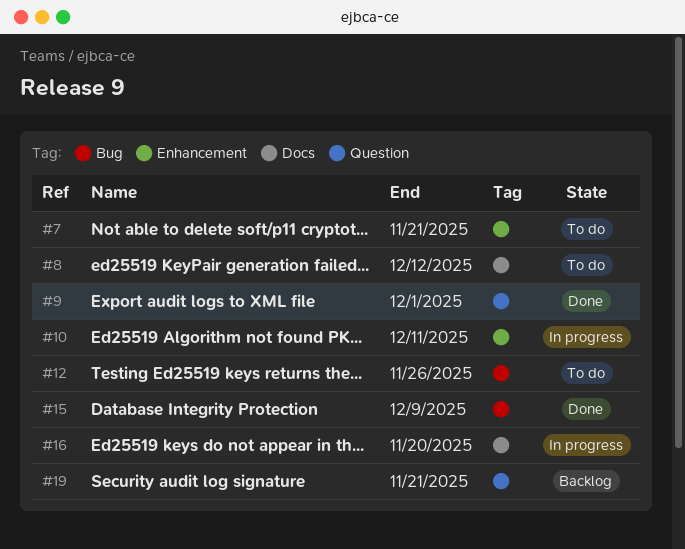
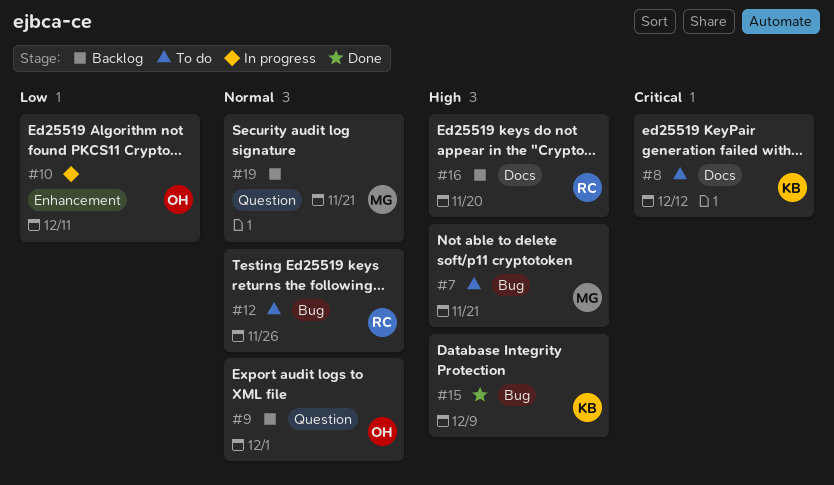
#7, label: Enhancement -> Bug
#9, status: Done -> Backlog
#16, status: In progress -> Backlog

